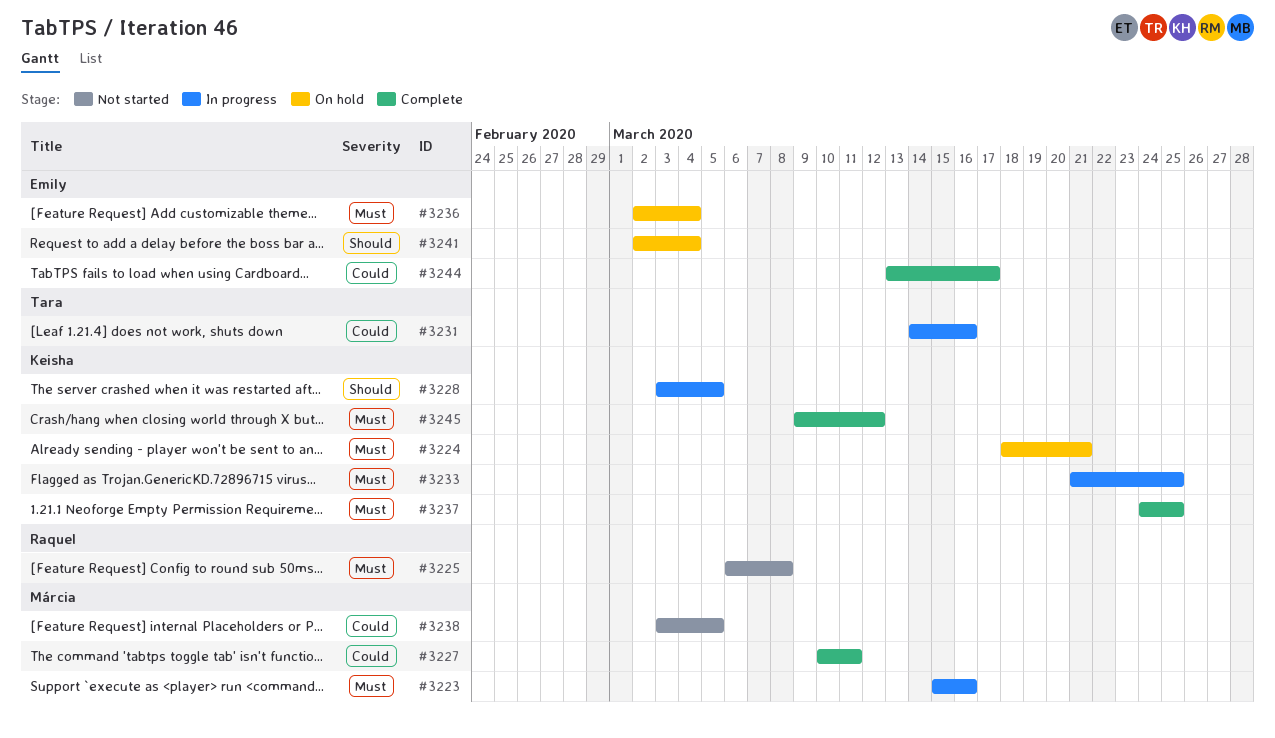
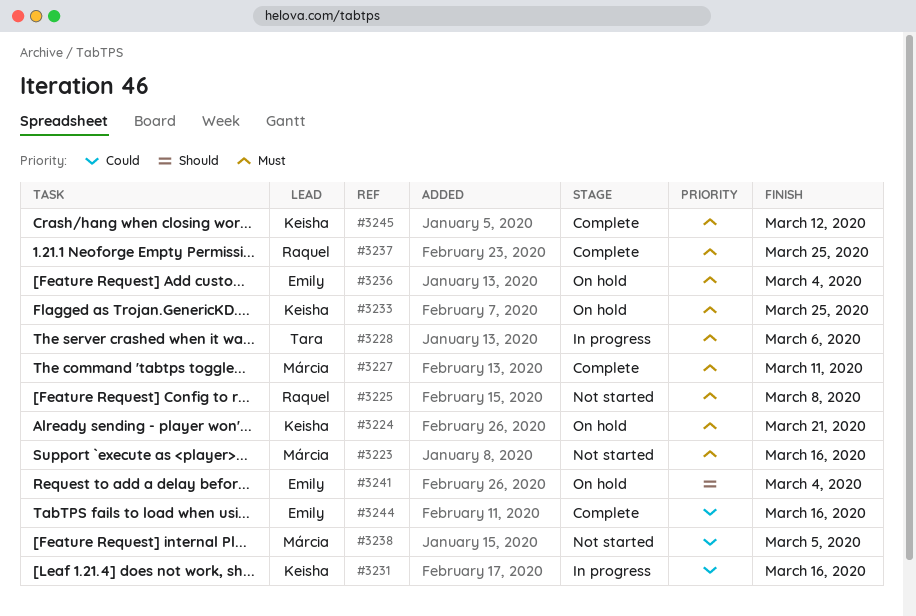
#3223, status: In progress -> Not started
#3227, priority: Could -> Must
#3228, owner: Keisha -> Tara
#3228, priority: Should -> Must
#3228, due: Mar 5 -> Mar 6
#3231, owner: Tara -> Keisha
#3233, status: In progress -> On hold
#3237, owner: Keisha -> Raquel
#3244, due: Mar 17 -> Mar 16

